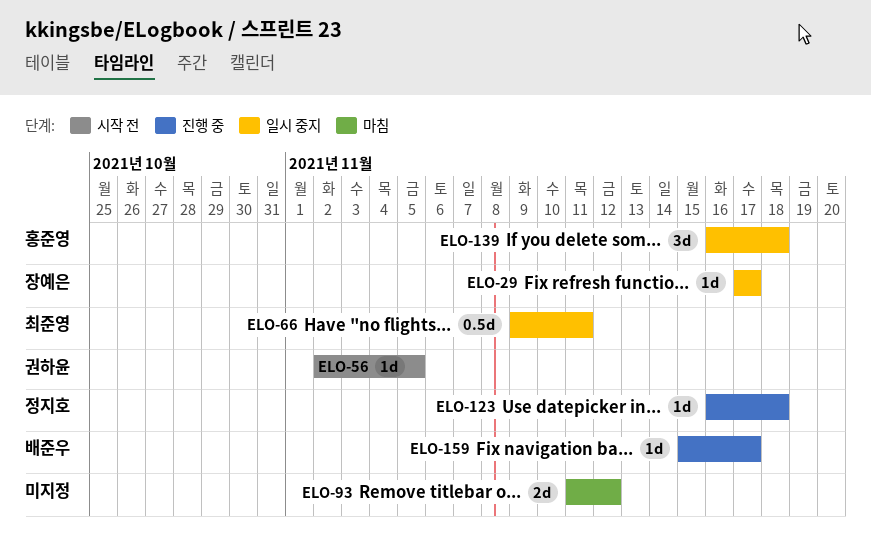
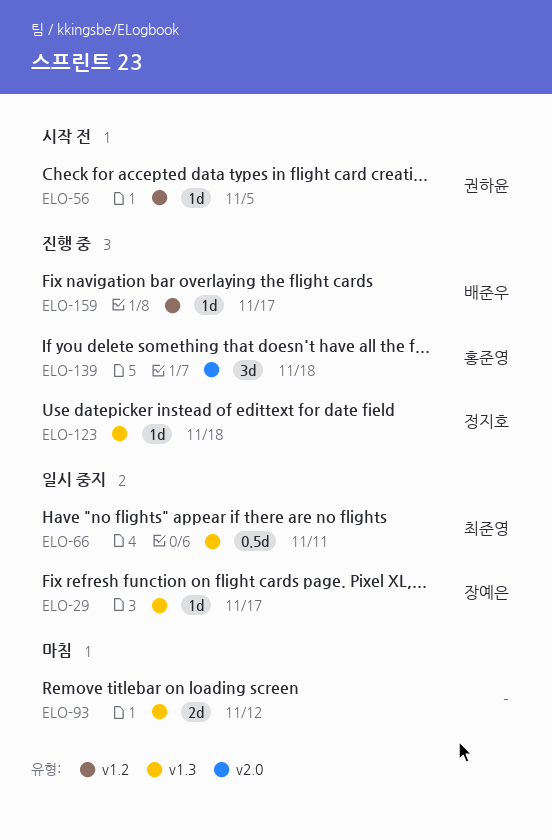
ELO-139, status: 일시 중지 -> 진행 중

